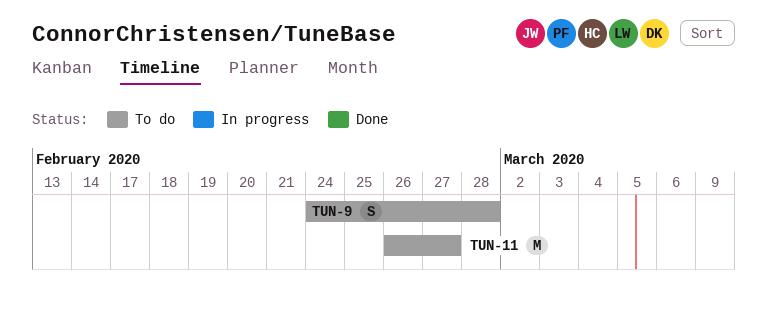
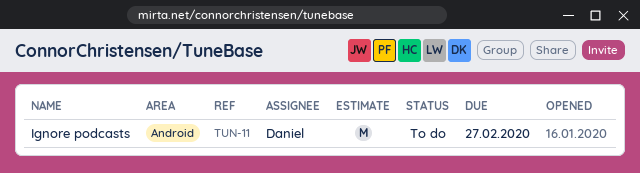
TUN-9: present -> none

